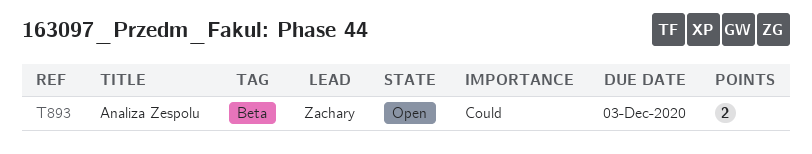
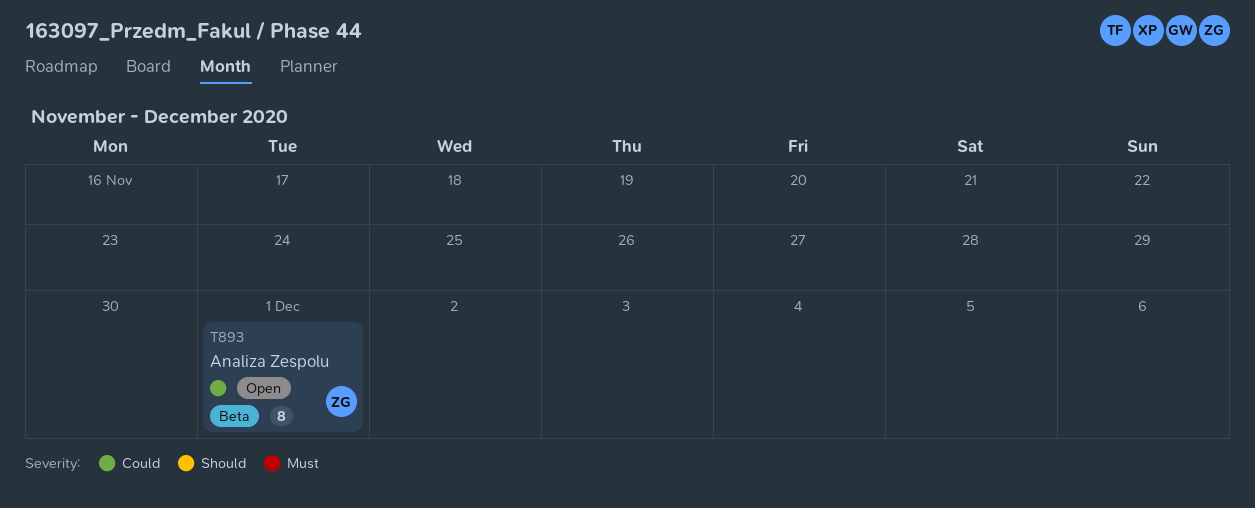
T893, estimate: 2 -> 8
T893, due: Dec 3 -> Dec 1

